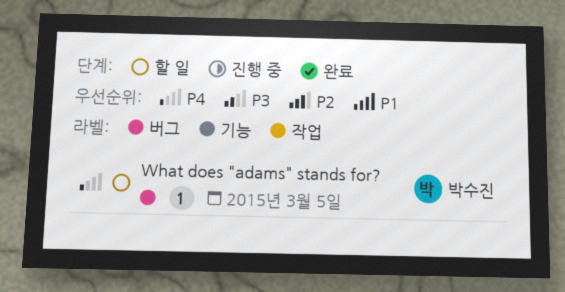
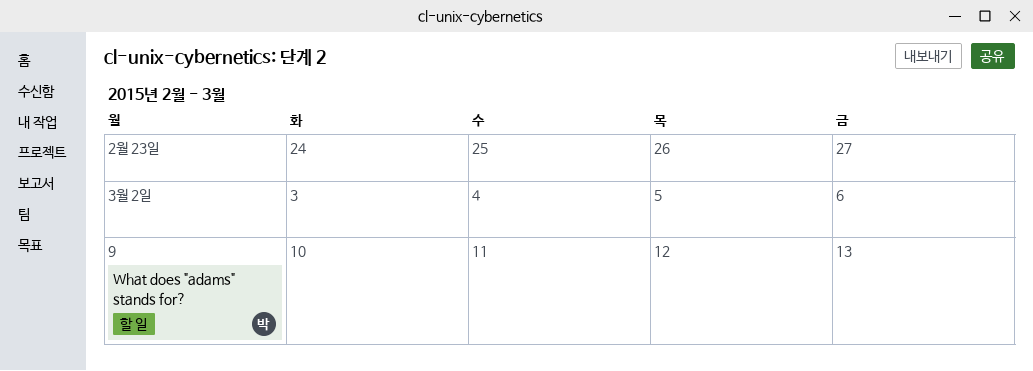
What does "adams" stands for?, due: Mar 5 -> Mar 9

